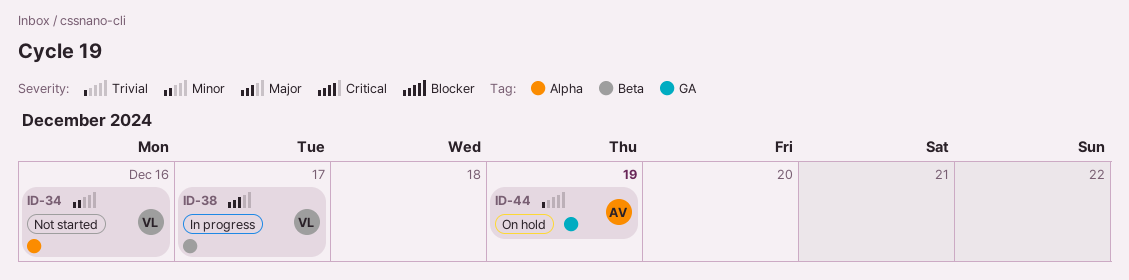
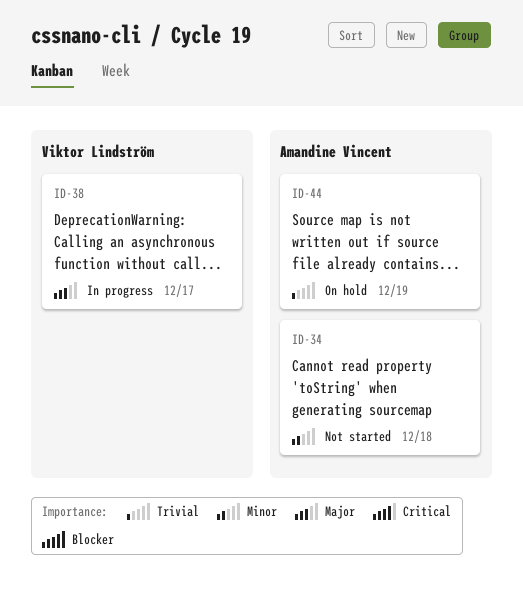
ID-34, owner: Viktor Lindström -> Amandine Vincent
ID-34, due: Dec 16 -> Dec 18

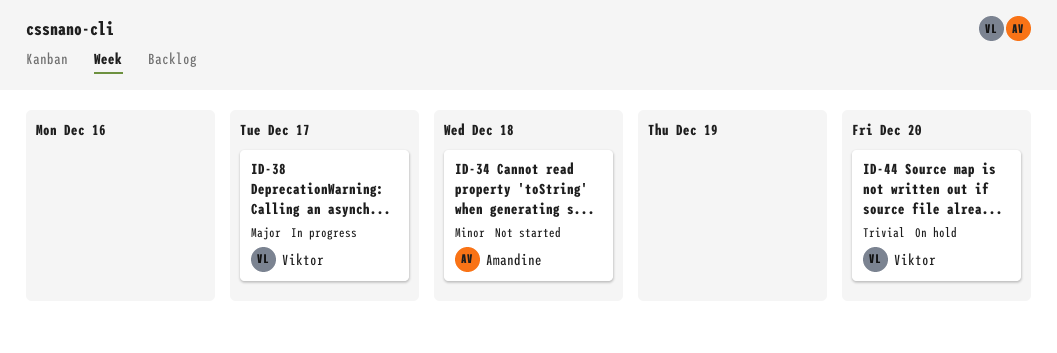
ID-44, owner: Amandine Vincent -> Viktor Lindström
ID-44, due: Dec 19 -> Dec 20

